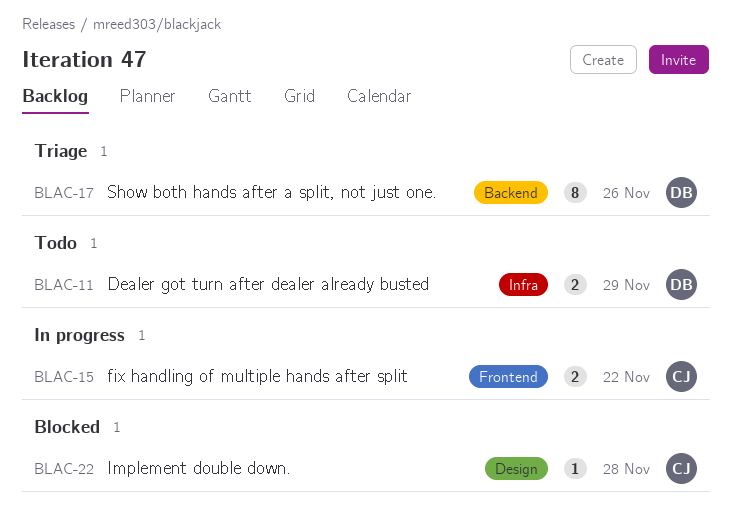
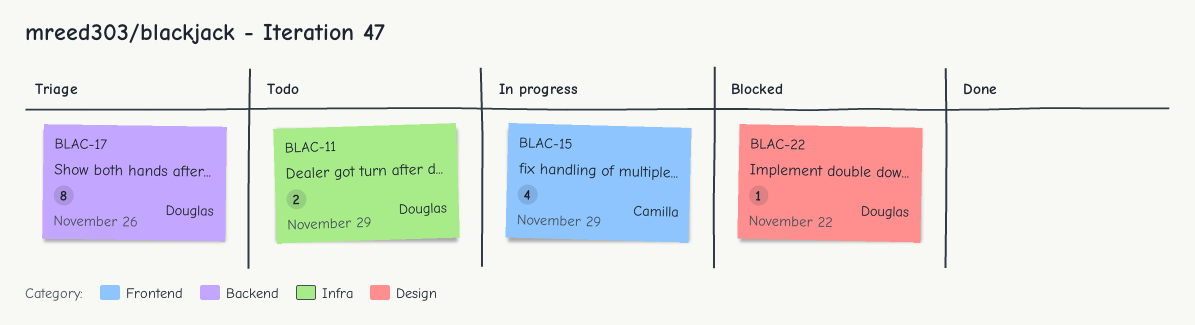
BLAC-15, estimate: 2 -> 4
BLAC-15, due: Nov 22 -> Nov 29
BLAC-22, owner: Camilla -> Douglas
BLAC-22, due: Nov 28 -> Nov 22

